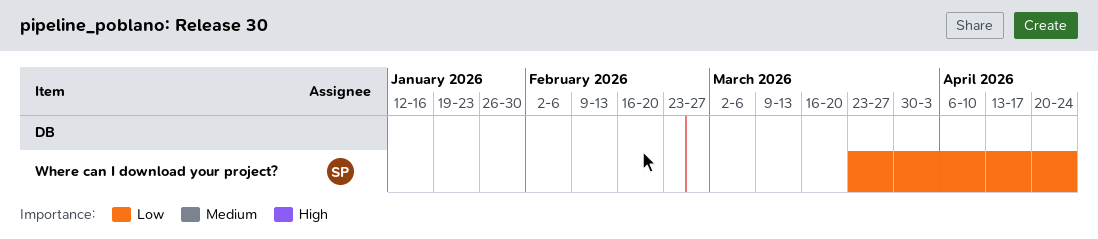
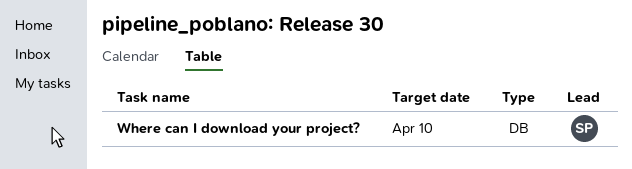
Where can I download your project?, due: Apr 24 -> Apr 10

